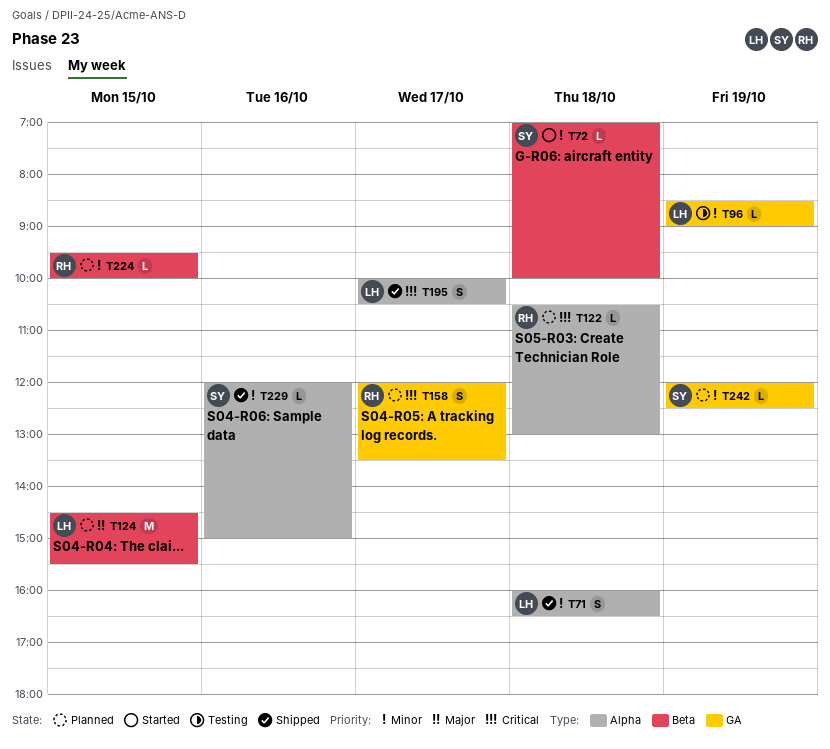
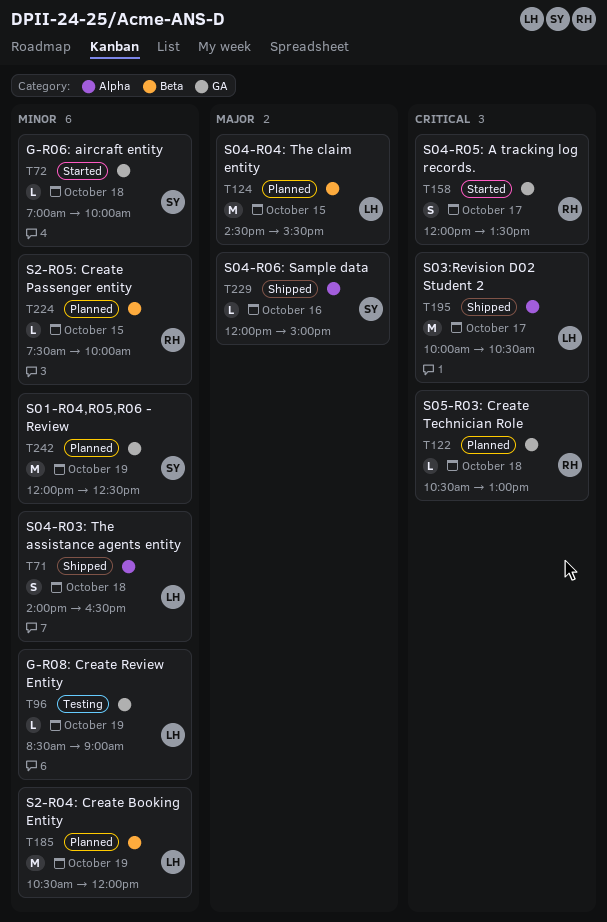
T71, begins: 16:00 -> 14:00
T72, label: Beta -> GA
T122, label: Alpha -> GA
T158, status: Planned -> Started
T185: none -> present
T195, estimate: S -> M
T224, begins: 09:30 -> 07:30
T229, priority: Minor -> Major
T242, estimate: L -> M

